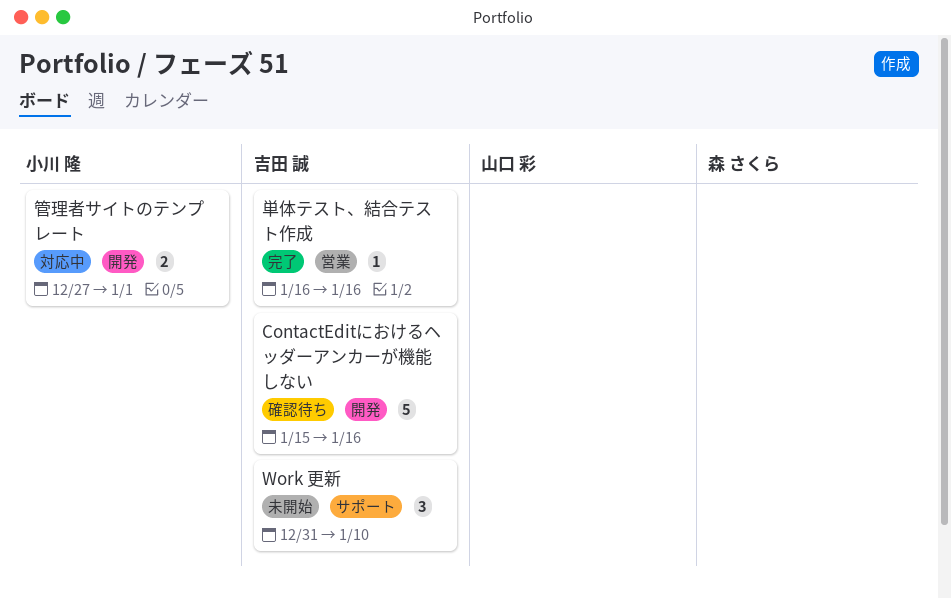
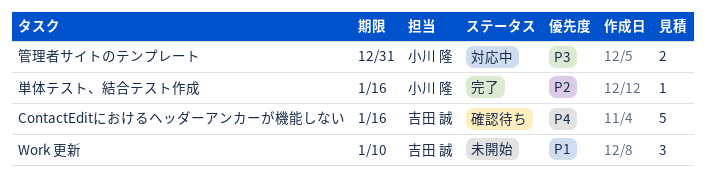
単体テスト、結合テスト作成, owner: 吉田 誠 -> 小川 隆
管理者サイトのテンプレート, due: Jan 1 -> Dec 31

